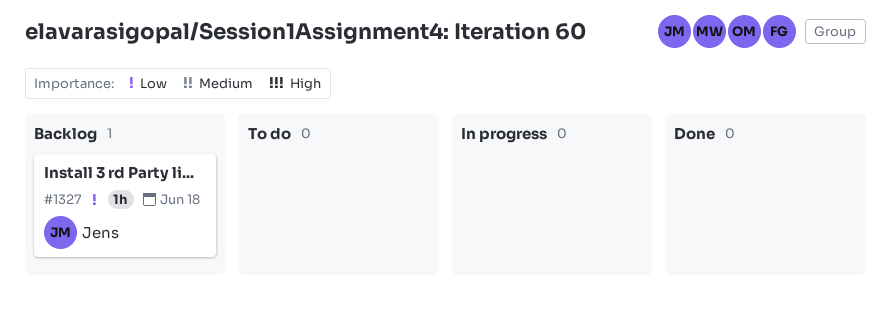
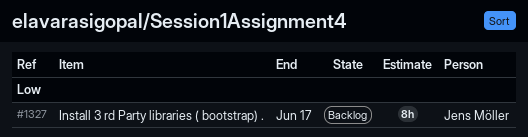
#1327, estimate: 1h -> 8h
#1327, due: Jun 18 -> Jun 17

